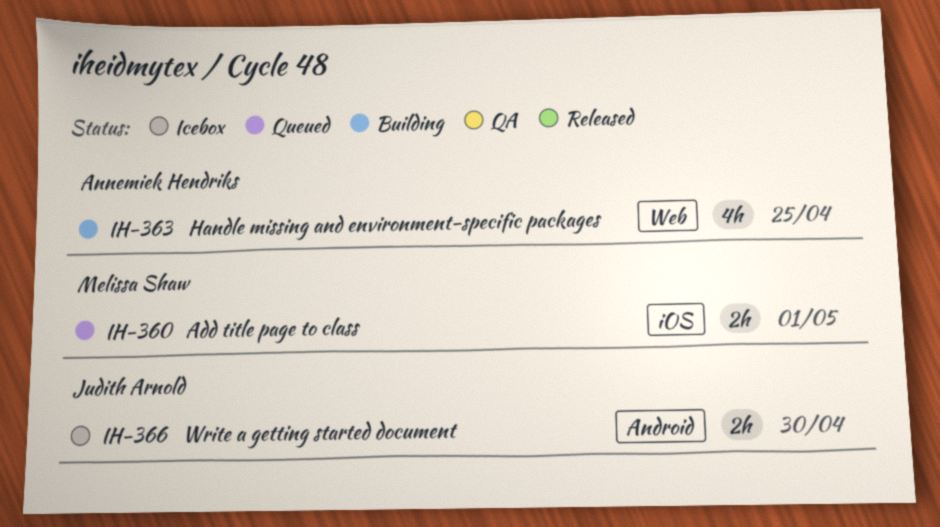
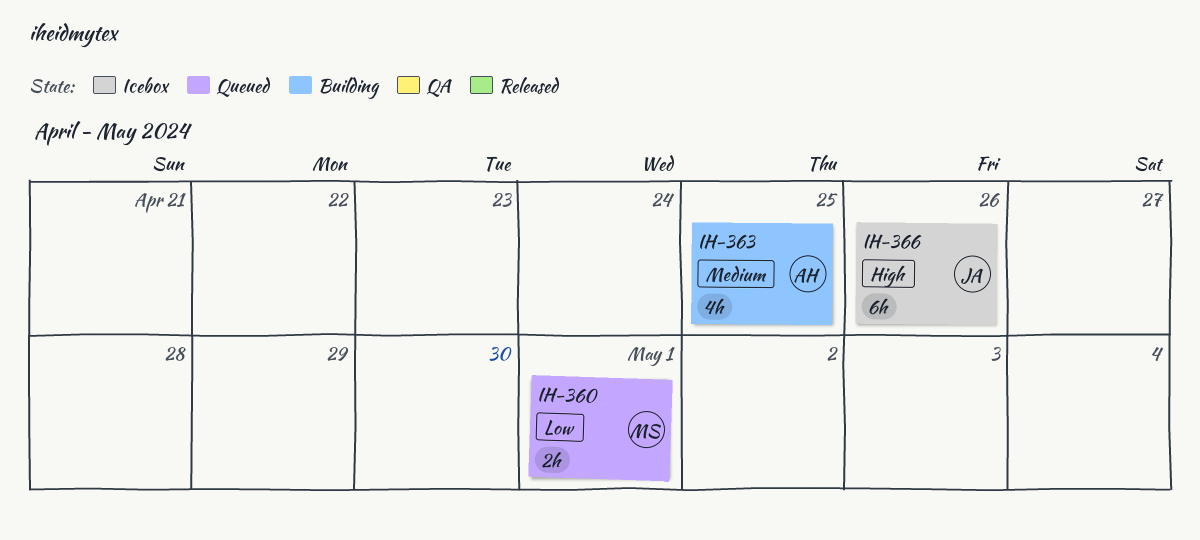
IH-366, estimate: 2h -> 6h
IH-366, due: Apr 30 -> Apr 26

